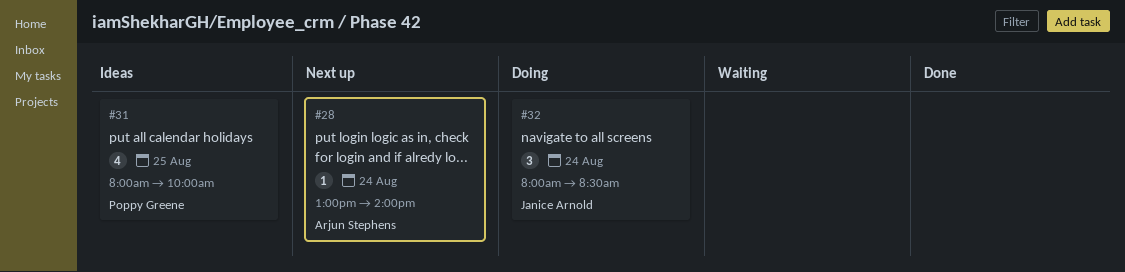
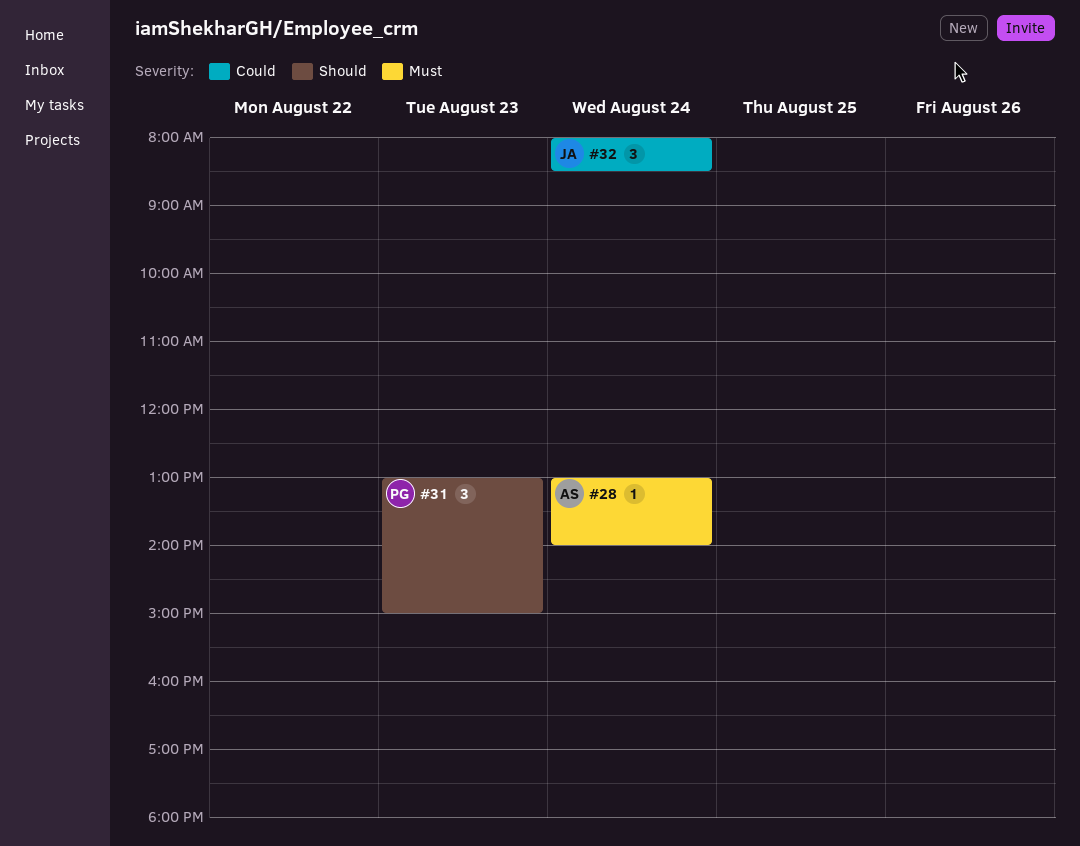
#31, estimate: 4 -> 3
#31, day: Aug 25 -> Aug 23
#31, begins: 08:00 -> 13:00
#31, ends: 10:00 -> 15:00

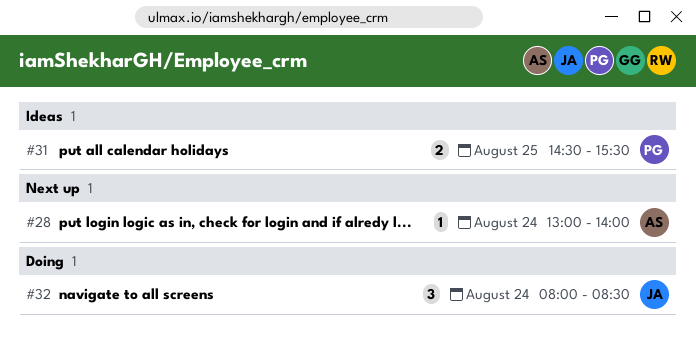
#31, estimate: 3 -> 2
#31, day: Aug 23 -> Aug 25
#31, begins: 13:00 -> 14:30
#31, ends: 15:00 -> 15:30

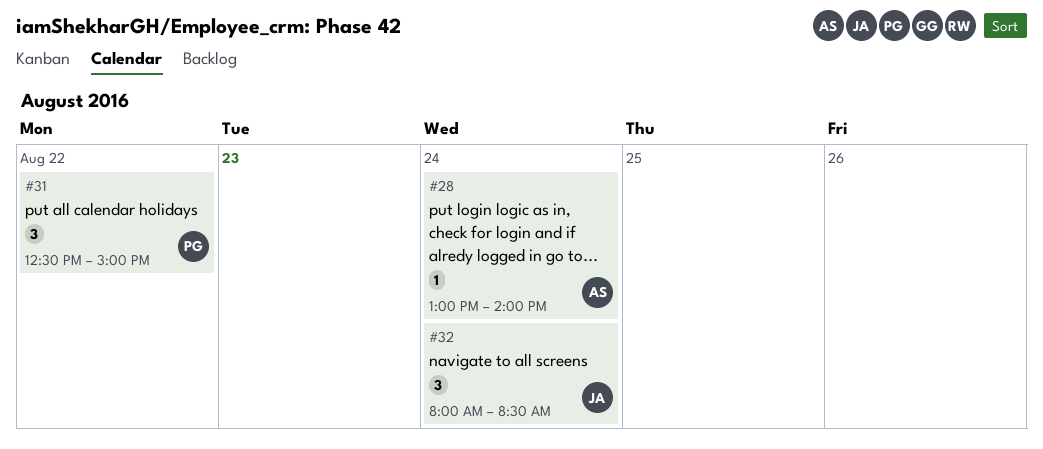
#31, estimate: 2 -> 3
#31, day: Aug 25 -> Aug 22
#31, begins: 14:30 -> 12:30
#31, ends: 15:30 -> 15:00

